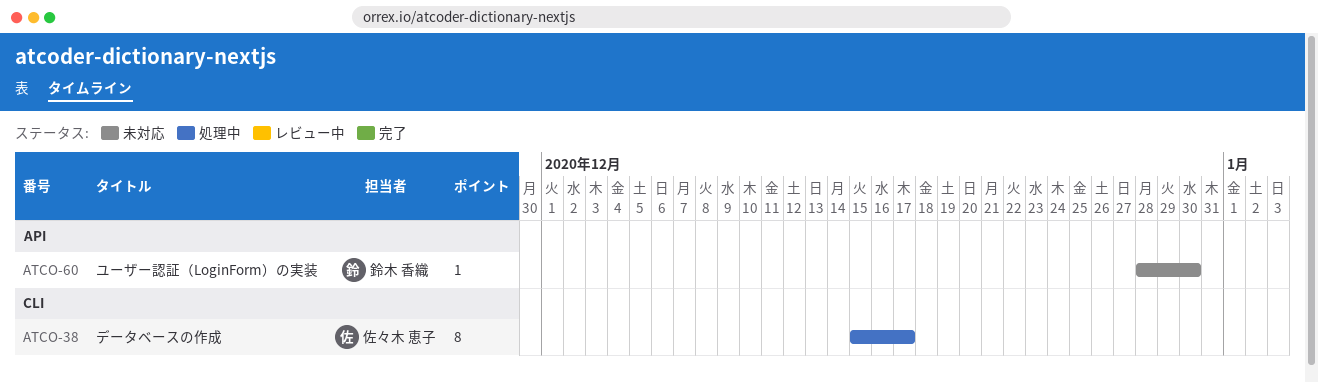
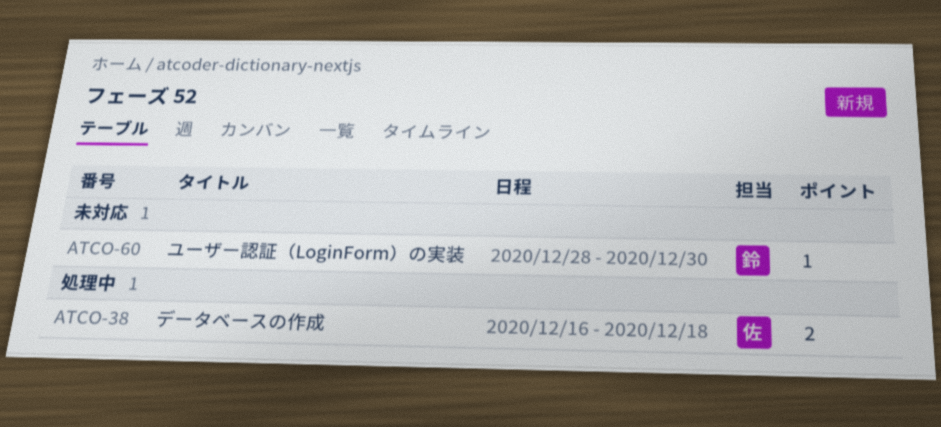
ATCO-38, estimate: 8 -> 2
ATCO-38, start: Dec 15 -> Dec 16
ATCO-38, due: Dec 17 -> Dec 18

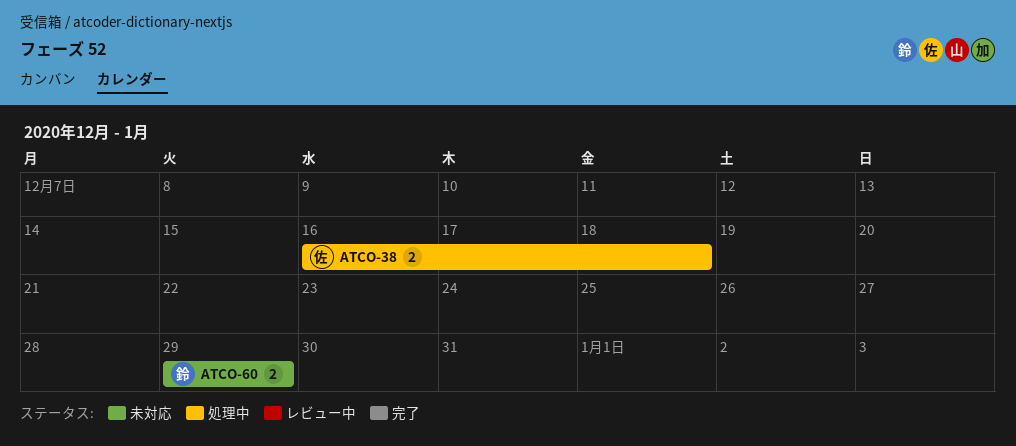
ATCO-60, estimate: 1 -> 2
ATCO-60, start: Dec 28 -> Dec 29
ATCO-60, due: Dec 30 -> Dec 29

